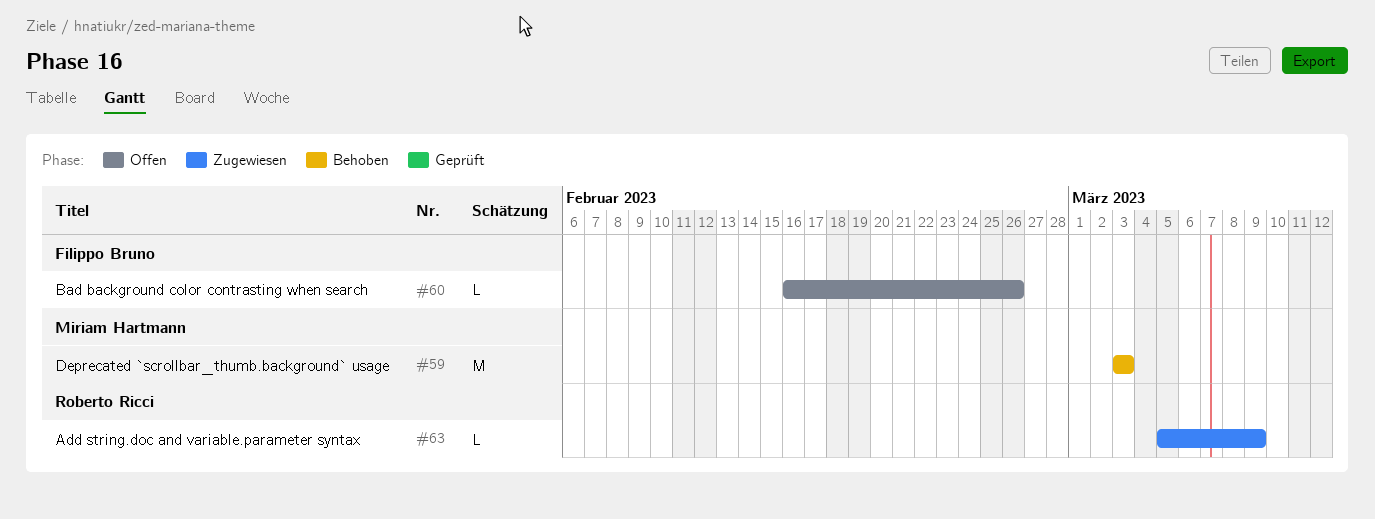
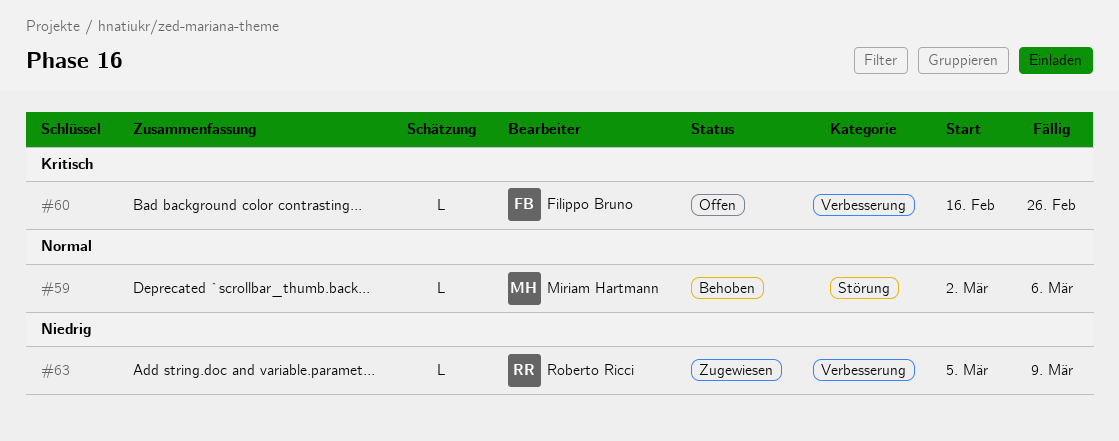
#59, estimate: M -> L
#59, start: Mar 3 -> Mar 2
#59, due: Mar 3 -> Mar 6

